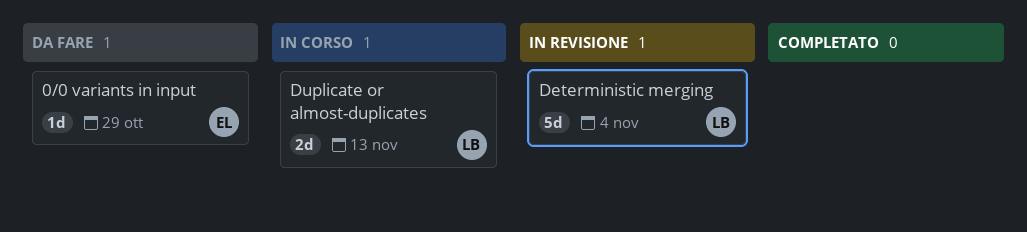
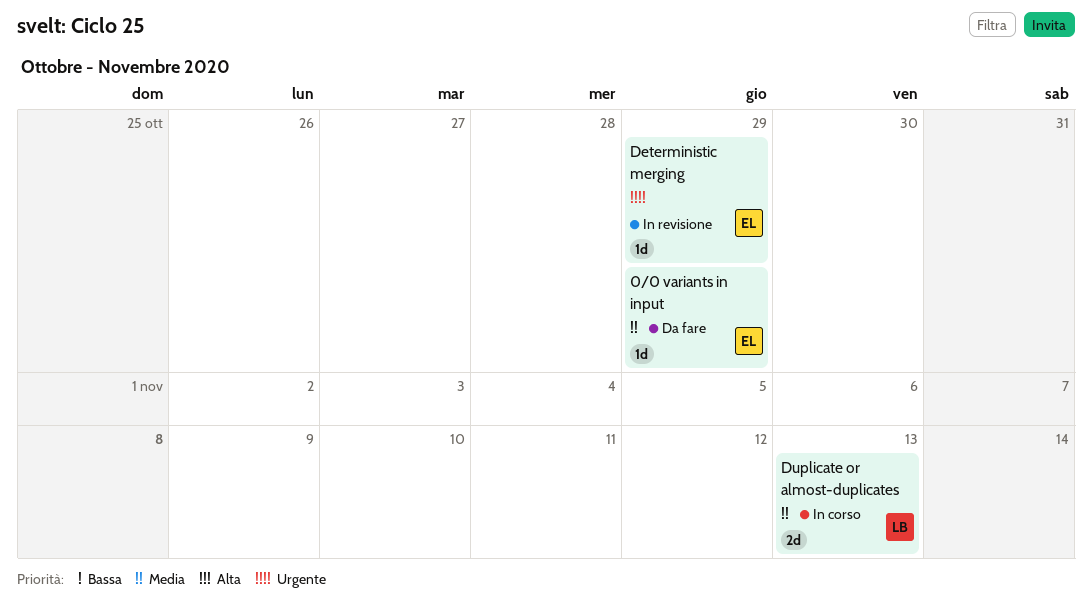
Deterministic merging, owner: LB -> EL
Deterministic merging, estimate: 5d -> 1d
Deterministic merging, due: Nov 4 -> Oct 29

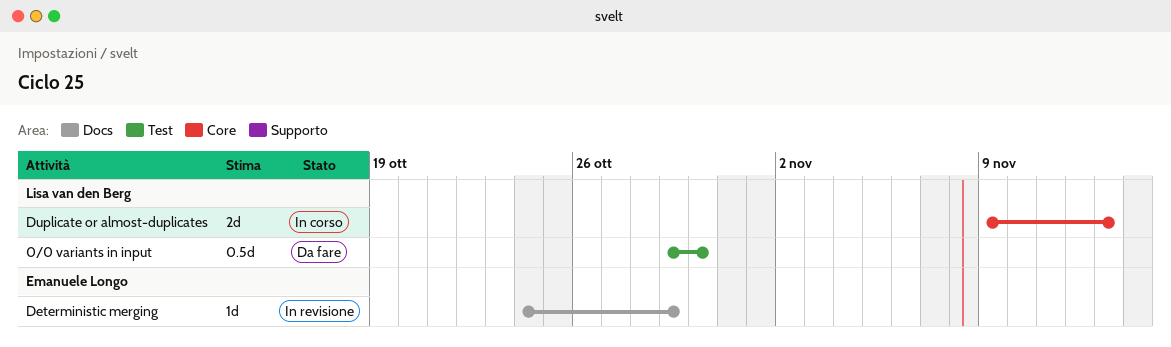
0/0 variants in input, owner: Emanuele Longo -> Lisa van den Berg
0/0 variants in input, estimate: 1d -> 0.5d
0/0 variants in input, due: Oct 29 -> Oct 30

